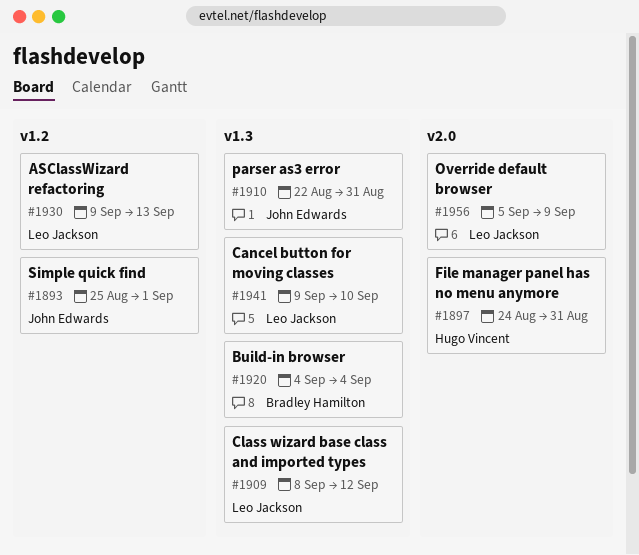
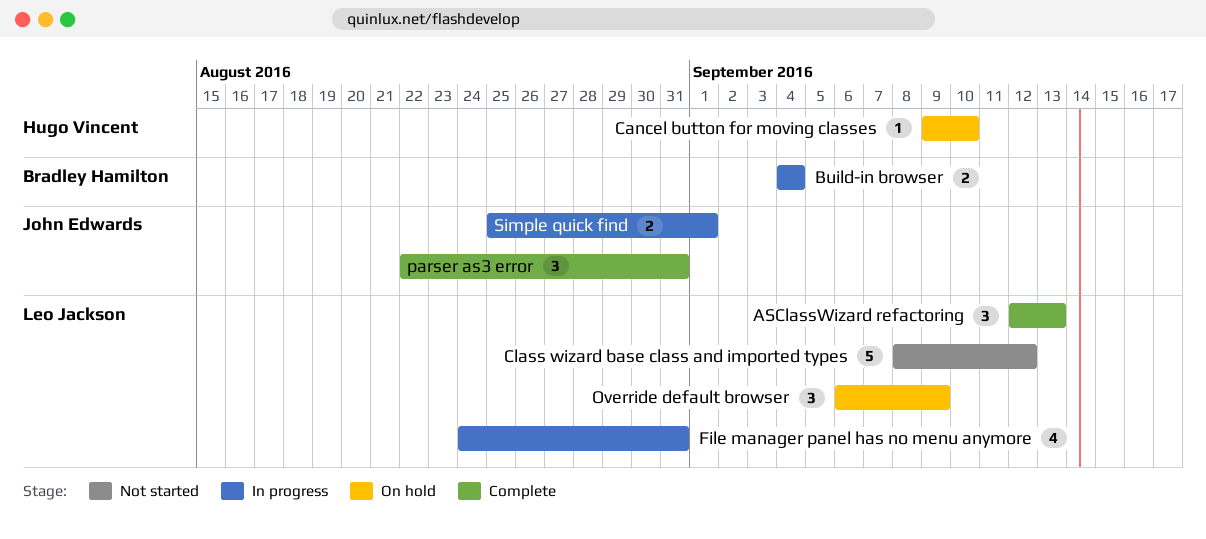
ASClassWizard refactoring, start: Sep 9 -> Sep 12
Cancel button for moving classes, owner: Leo Jackson -> Hugo Vincent
File manager panel has no menu anymore, owner: Hugo Vincent -> Leo Jackson
Override default browser, start: Sep 5 -> Sep 6

